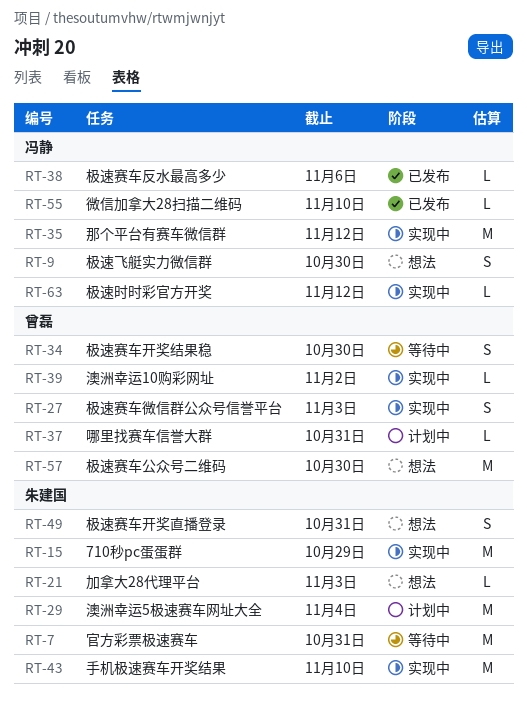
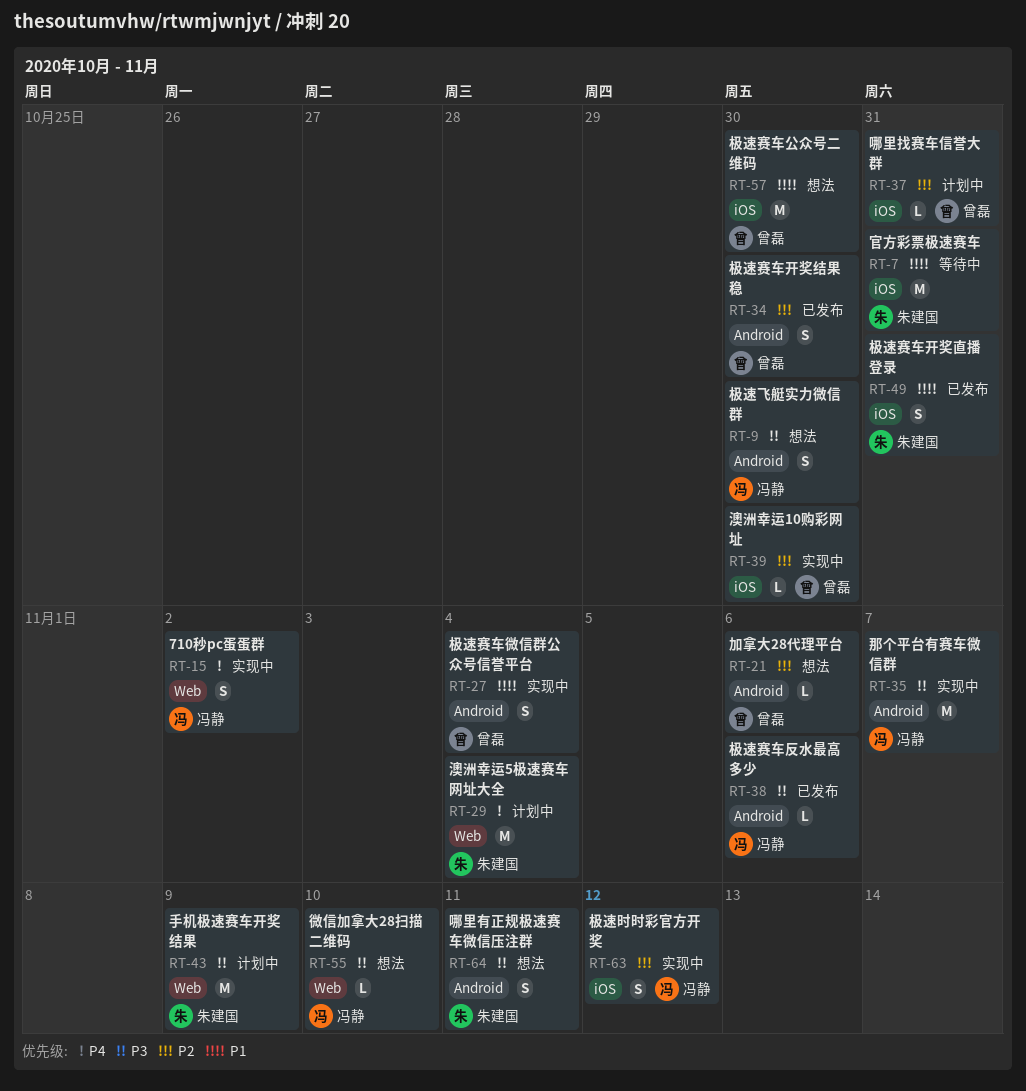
RT-15, owner: 朱建国 -> 冯静
RT-15, estimate: M -> S
RT-15, due: Oct 29 -> Nov 2
RT-21, owner: 朱建国 -> 曾磊
RT-21, due: Nov 3 -> Nov 6
RT-27, due: Nov 3 -> Nov 4
RT-34, status: 等待中 -> 已发布
RT-35, due: Nov 12 -> Nov 7
RT-39, due: Nov 2 -> Oct 30
RT-43, status: 实现中 -> 计划中
RT-43, due: Nov 10 -> Nov 9
RT-49, status: 想法 -> 已发布
RT-55, status: 已发布 -> 想法
RT-63, estimate: L -> S
RT-64: none -> present

